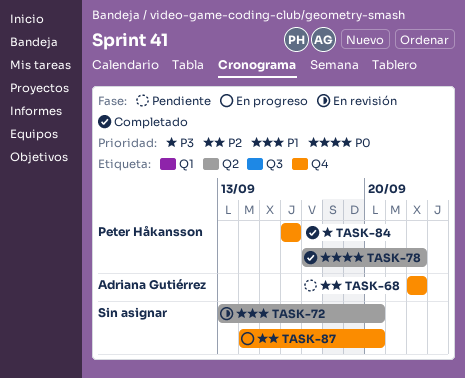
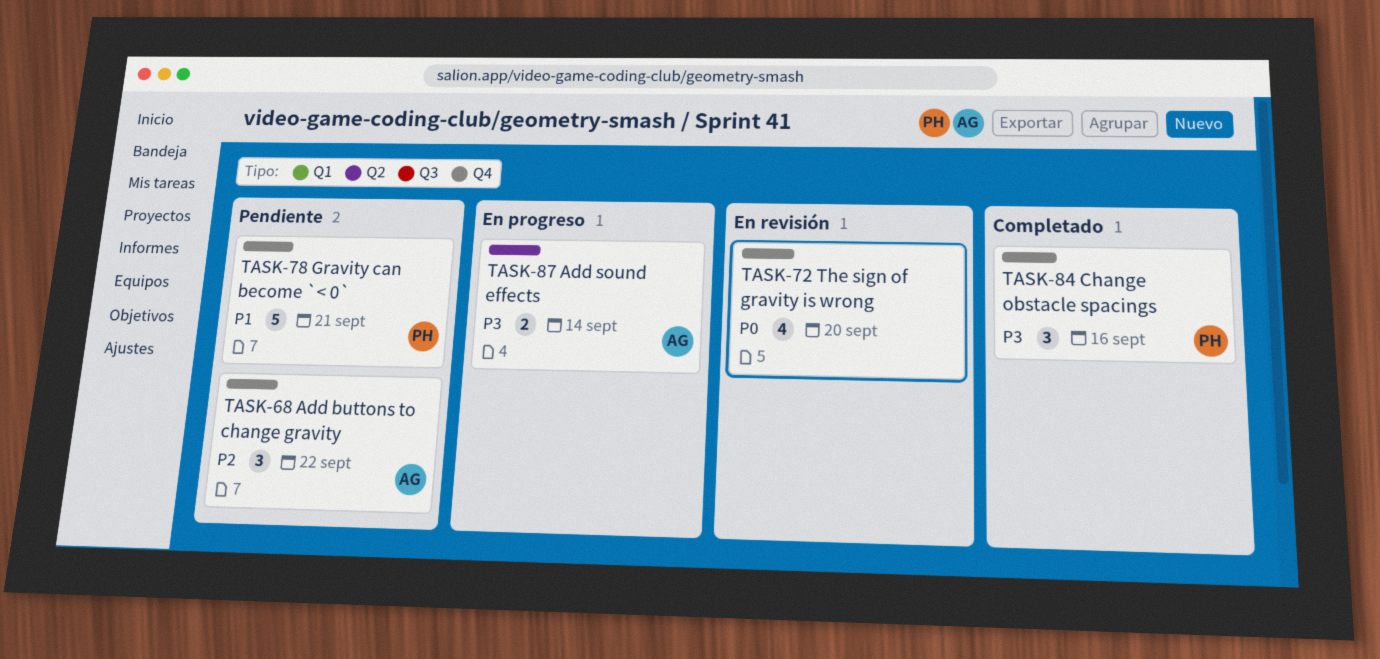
TASK-72, priority: P1 -> P0
TASK-72, label: Q2 -> Q4
TASK-78, status: Completado -> Pendiente
TASK-78, priority: P0 -> P1
TASK-78, label: Q2 -> Q4
TASK-78, due: Sep 22 -> Sep 21
TASK-87, owner: none -> Adriana Gutiérrez
TASK-87, priority: P2 -> P3
TASK-87, label: Q4 -> Q2
TASK-87, due: Sep 20 -> Sep 14

